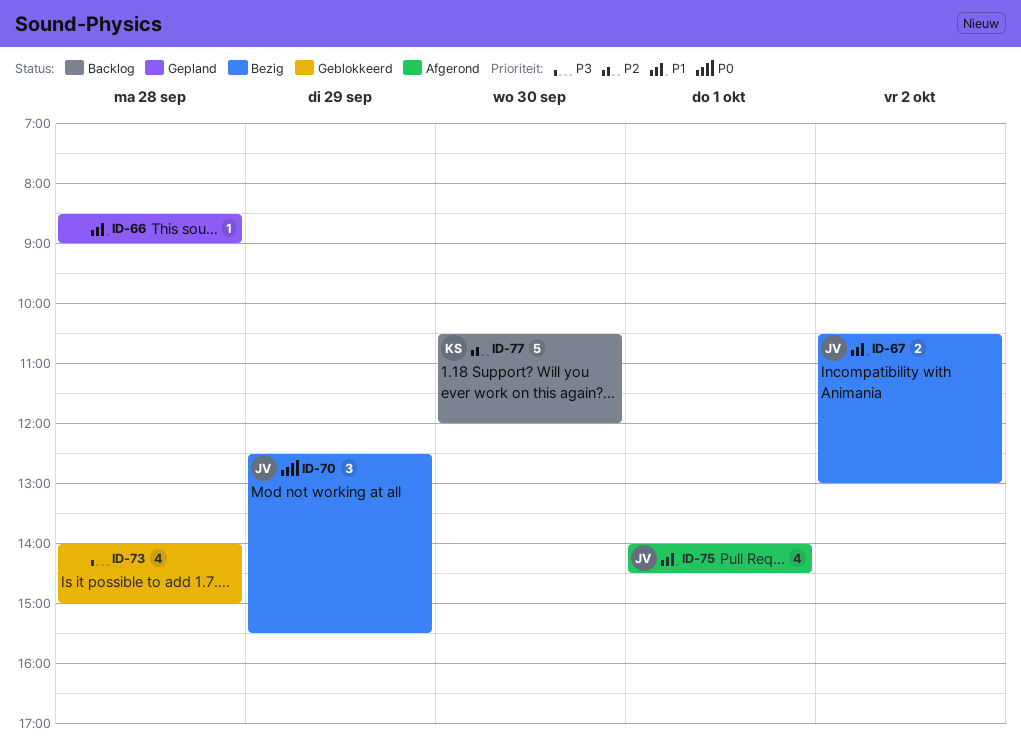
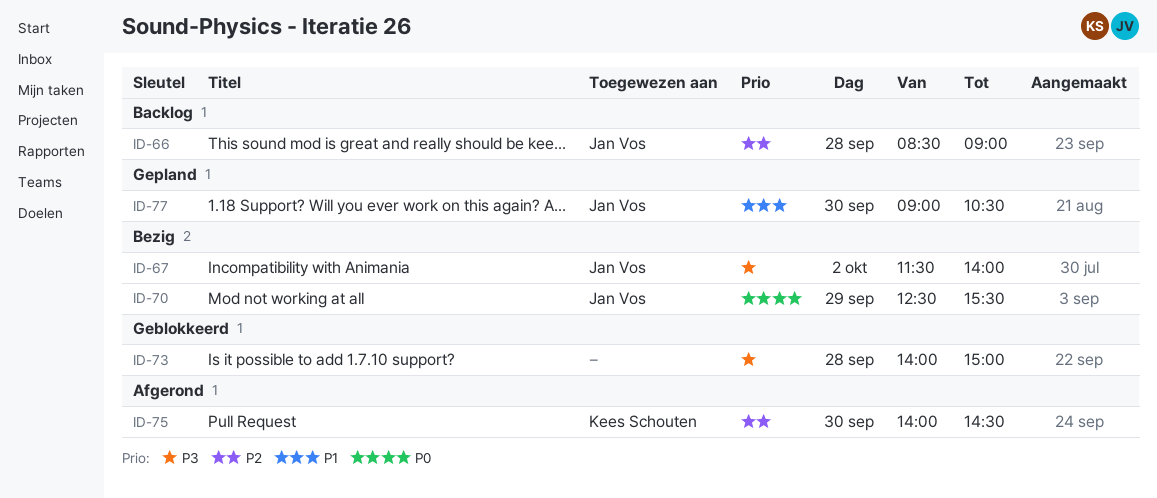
ID-66, status: Gepland -> Backlog
ID-66, owner: none -> Jan Vos
ID-66, priority: P1 -> P2
ID-67, priority: P1 -> P3
ID-67, begins: 10:30 -> 11:30
ID-67, ends: 13:00 -> 14:00
ID-75, owner: Jan Vos -> Kees Schouten
ID-75, priority: P1 -> P2
ID-75, day: Oct 1 -> Sep 30
ID-77, status: Backlog -> Gepland
ID-77, owner: Kees Schouten -> Jan Vos
ID-77, priority: P2 -> P1
ID-77, begins: 10:30 -> 09:00
ID-77, ends: 12:00 -> 10:30

